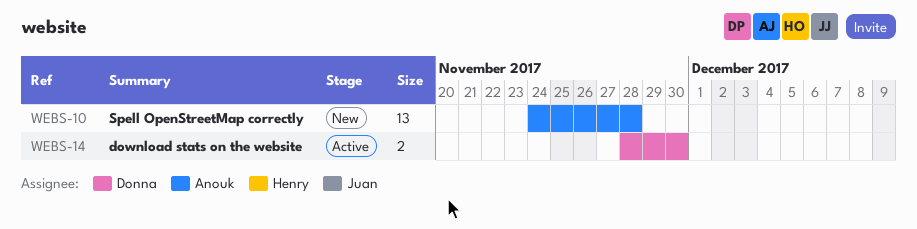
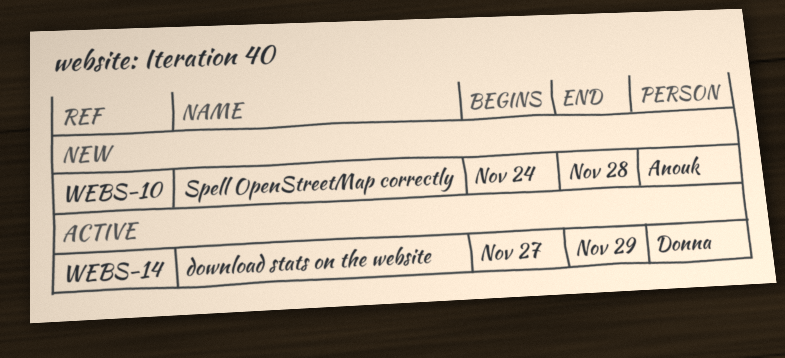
WEBS-14, start: Nov 28 -> Nov 27
WEBS-14, due: Nov 30 -> Nov 29

